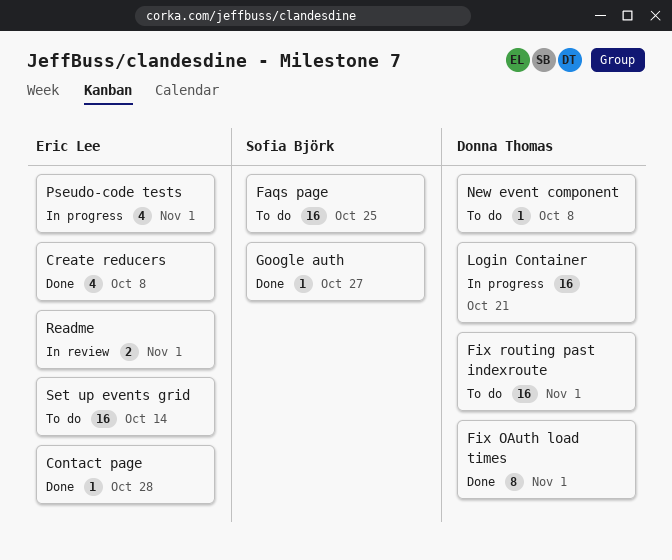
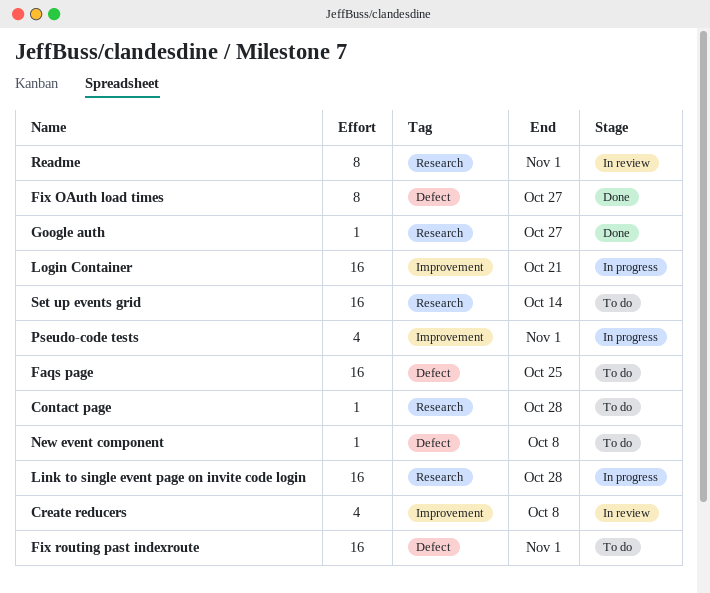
Contact page, status: Done -> To do
Create reducers, status: Done -> In review
Fix OAuth load times, due: Nov 1 -> Oct 27
Link to single event page on invite code login: none -> present
Readme, estimate: 2 -> 8

